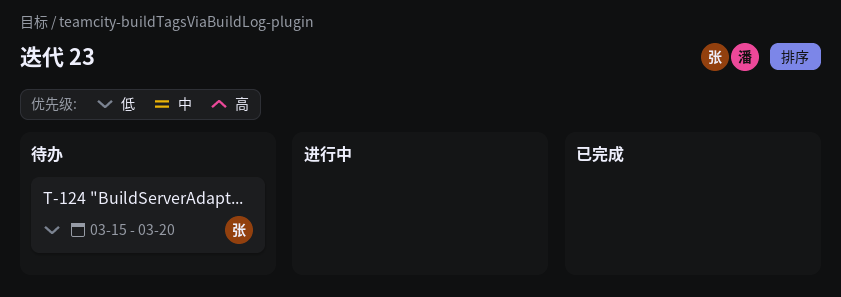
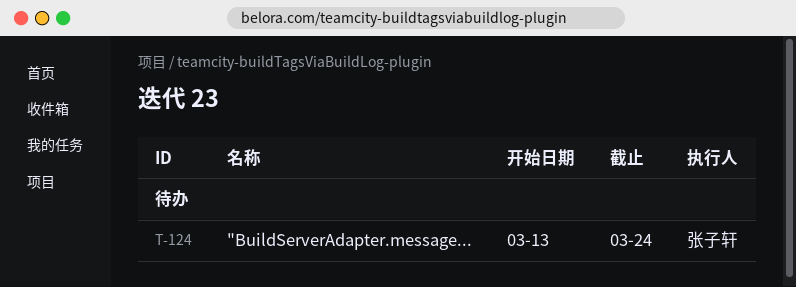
T-124, start: Mar 15 -> Mar 13
T-124, due: Mar 20 -> Mar 24

